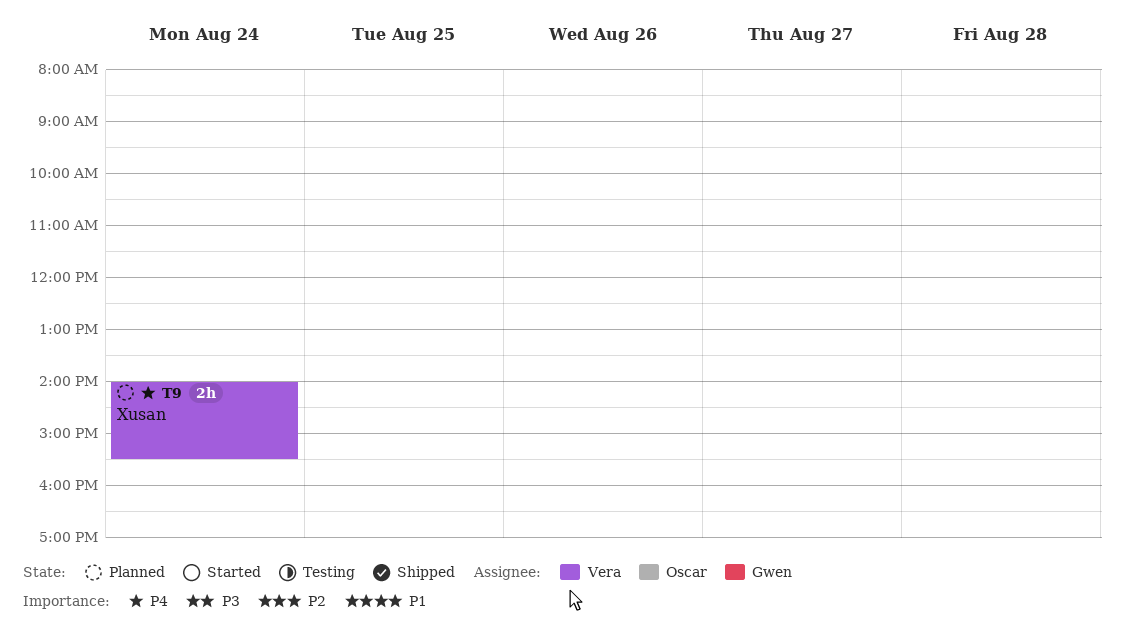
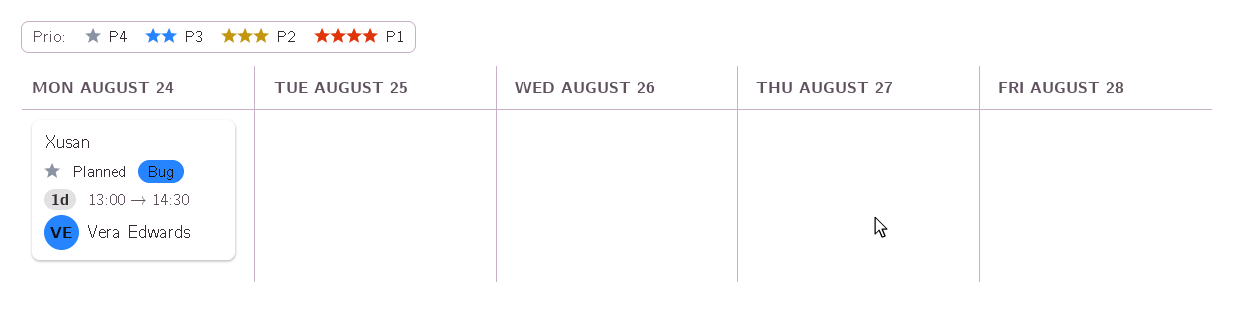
Xusan, estimate: 2h -> 1d
Xusan, begins: 14:00 -> 13:00
Xusan, ends: 15:30 -> 14:30

